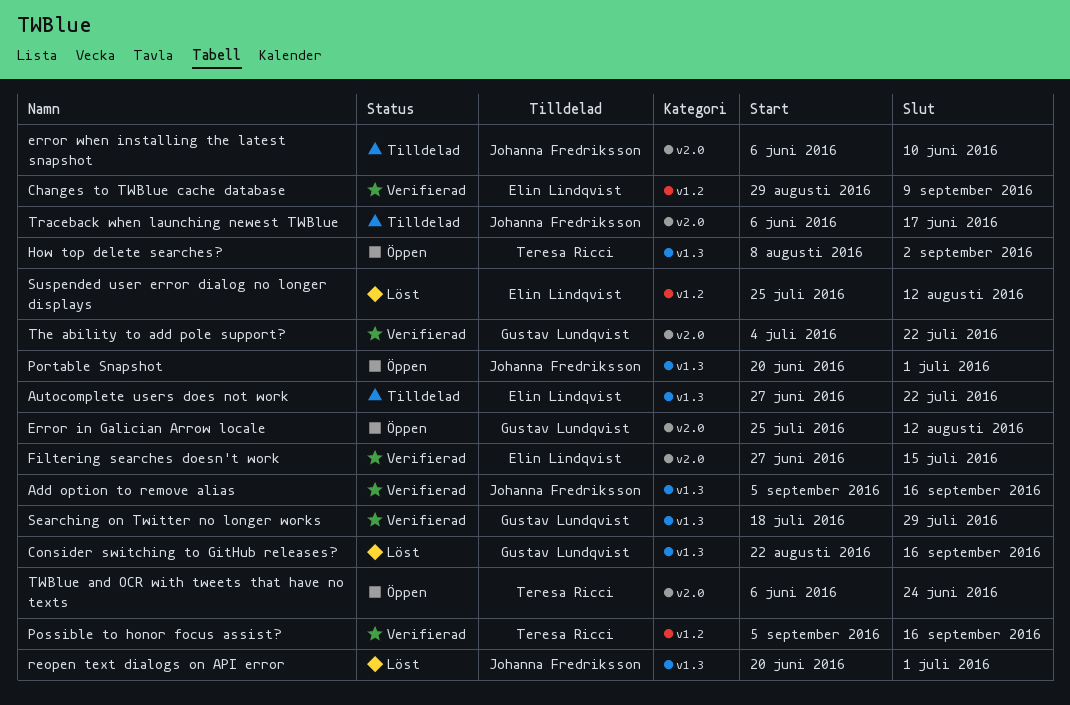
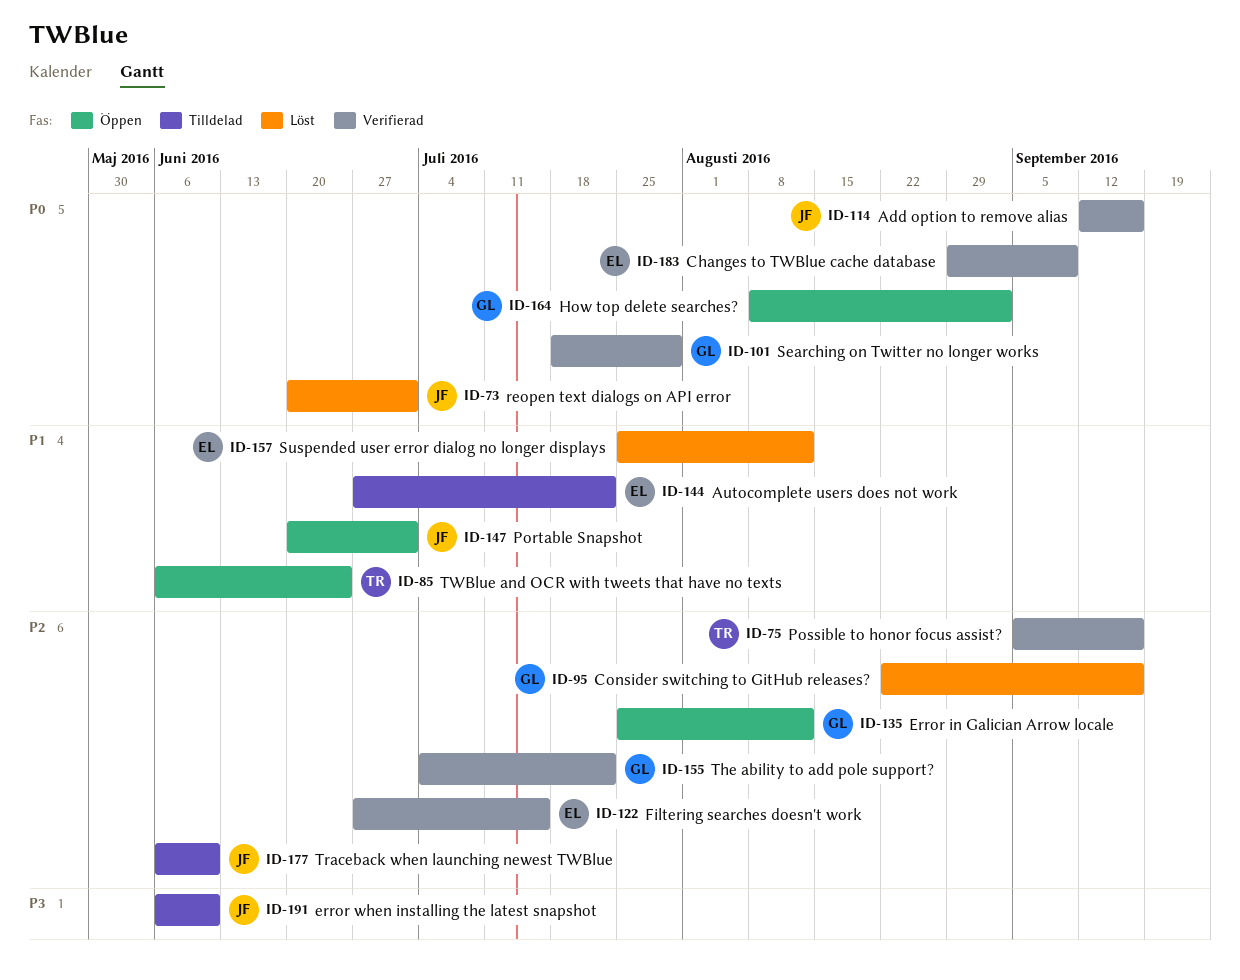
Add option to remove alias, start: Sep 5 -> Sep 12
How top delete searches?, owner: Teresa Ricci -> Gustav Lundqvist
Traceback when launching newest TWBlue, due: Jun 17 -> Jun 10

